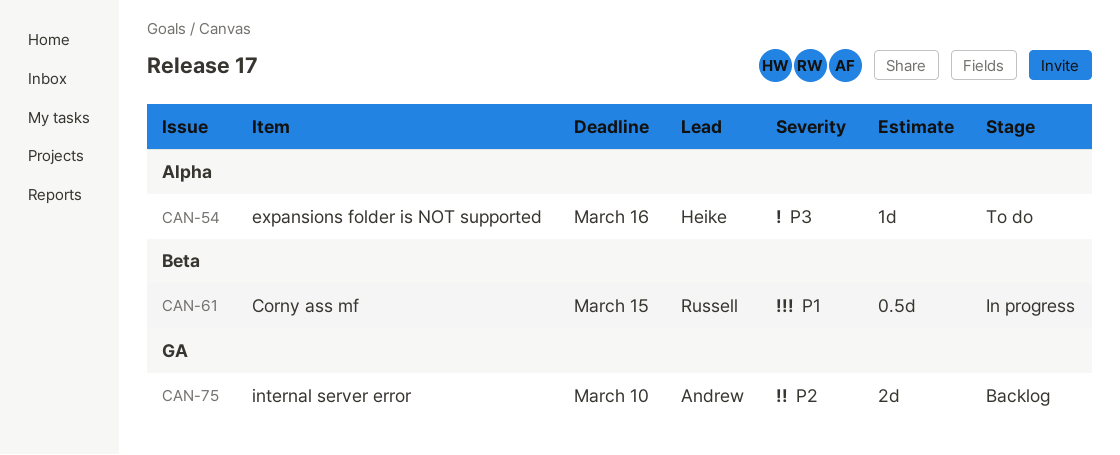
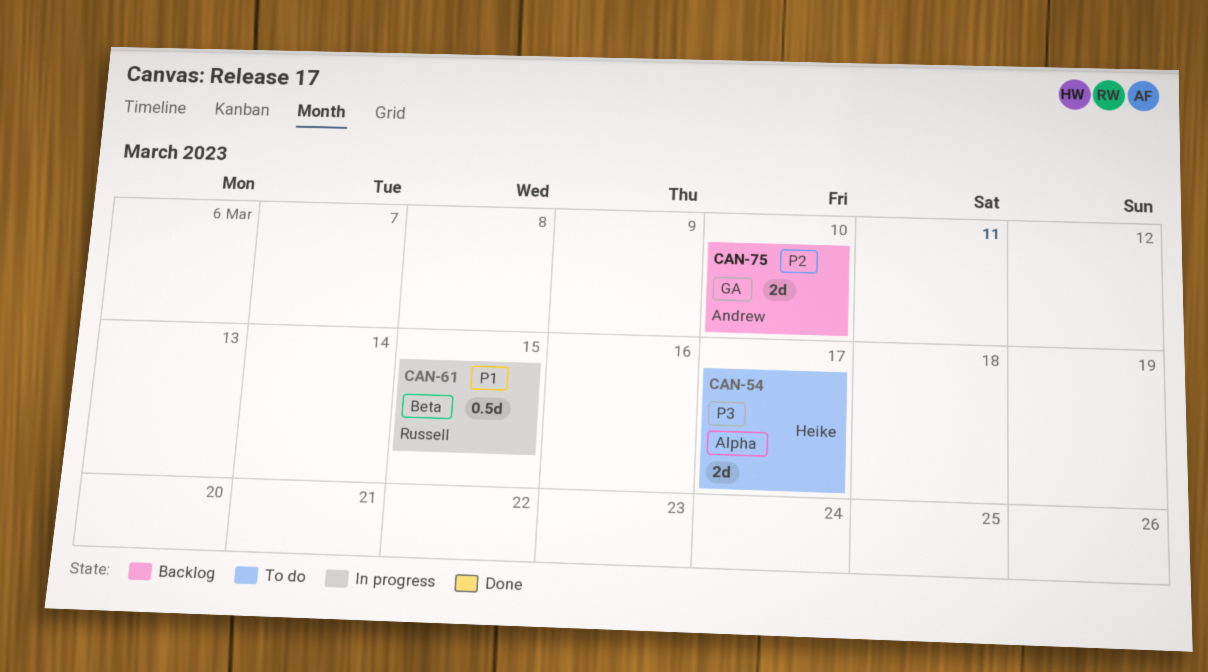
CAN-54, estimate: 1d -> 2d
CAN-54, due: Mar 16 -> Mar 17

